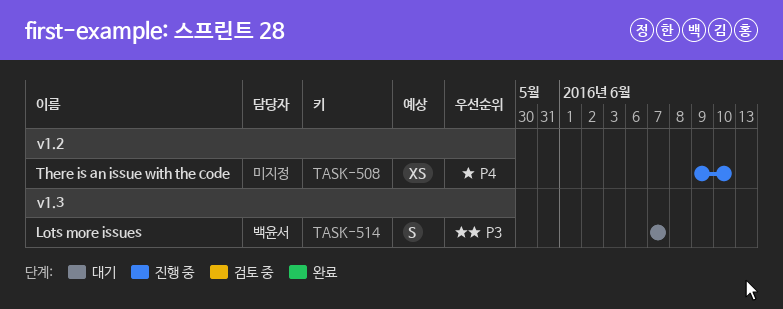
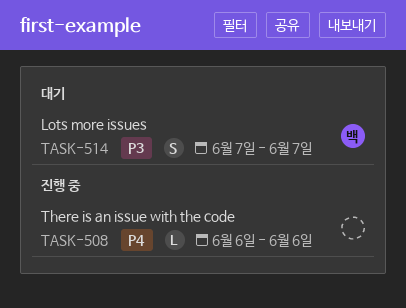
TASK-508, estimate: XS -> L
TASK-508, start: Jun 9 -> Jun 6
TASK-508, due: Jun 10 -> Jun 6

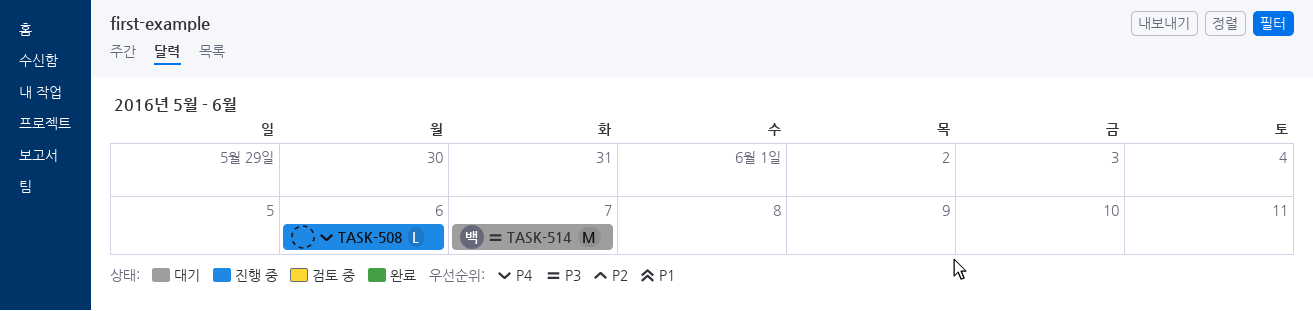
TASK-514, estimate: S -> M

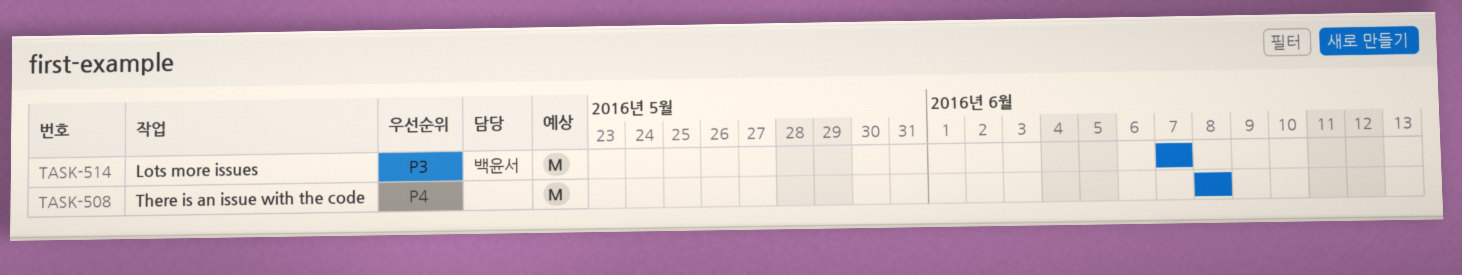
TASK-508, estimate: L -> M
TASK-508, start: Jun 6 -> Jun 8
TASK-508, due: Jun 6 -> Jun 8

